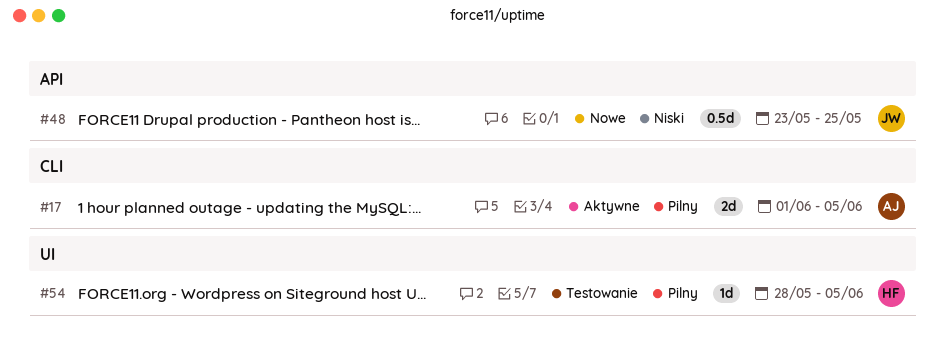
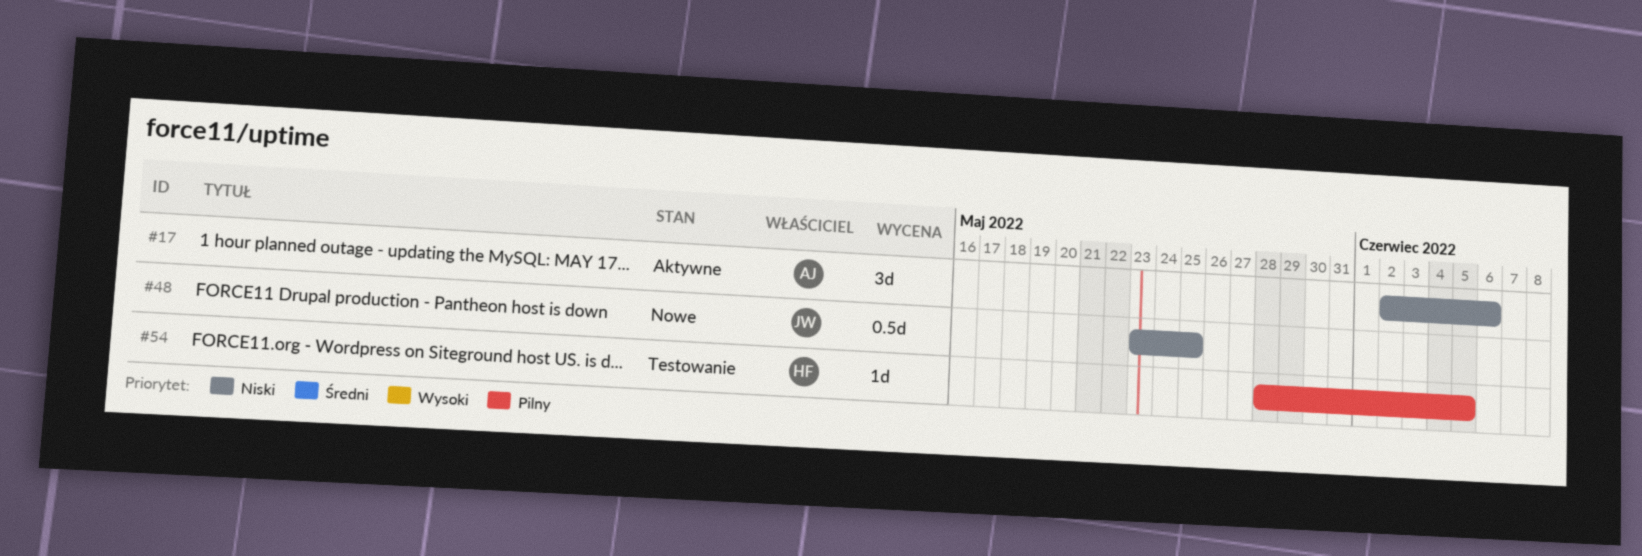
#17, priority: Pilny -> Niski
#17, estimate: 2d -> 3d
#17, start: Jun 1 -> Jun 2
#17, due: Jun 5 -> Jun 6

